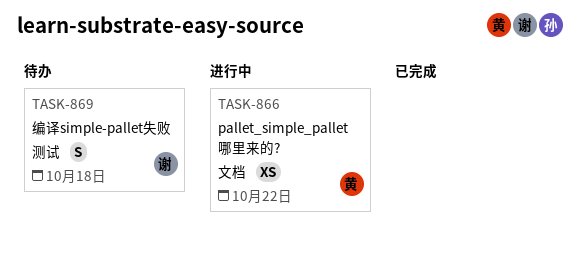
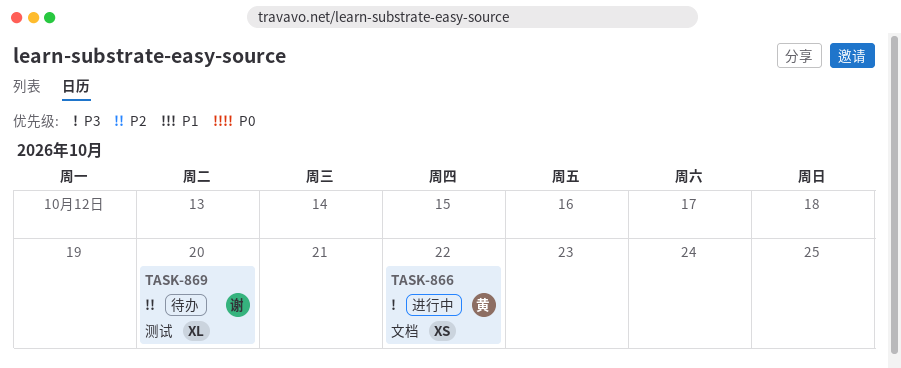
TASK-869, estimate: S -> XL
TASK-869, due: Oct 18 -> Oct 20

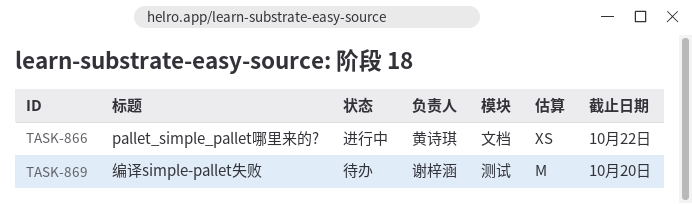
TASK-869, estimate: XL -> M

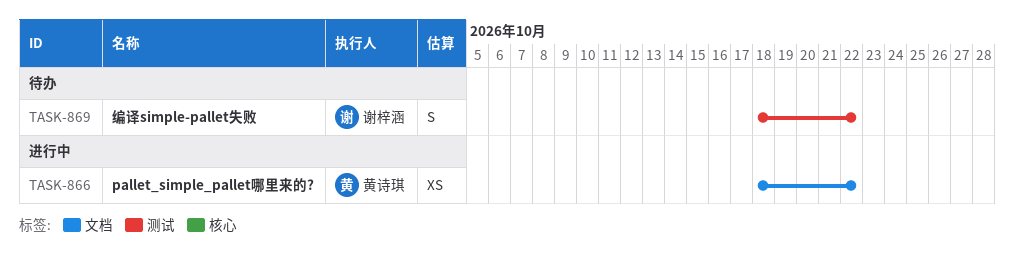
TASK-869, estimate: M -> S
TASK-869, due: Oct 20 -> Oct 22

